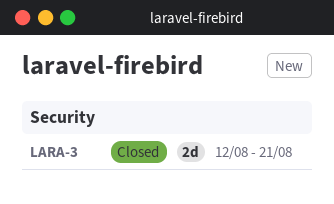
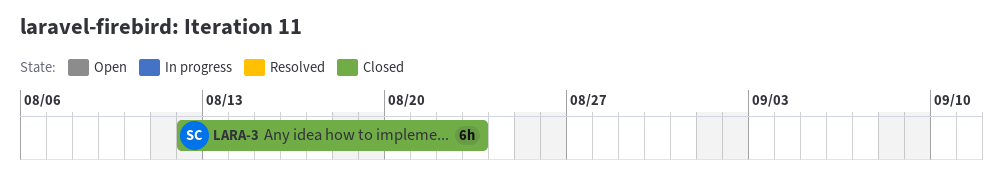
LARA-3, estimate: 2d -> 6h
LARA-3, due: Aug 21 -> Aug 23

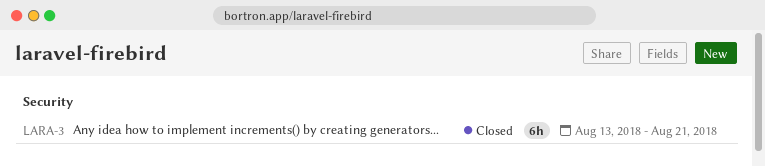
LARA-3, start: Aug 12 -> Aug 13
LARA-3, due: Aug 23 -> Aug 21

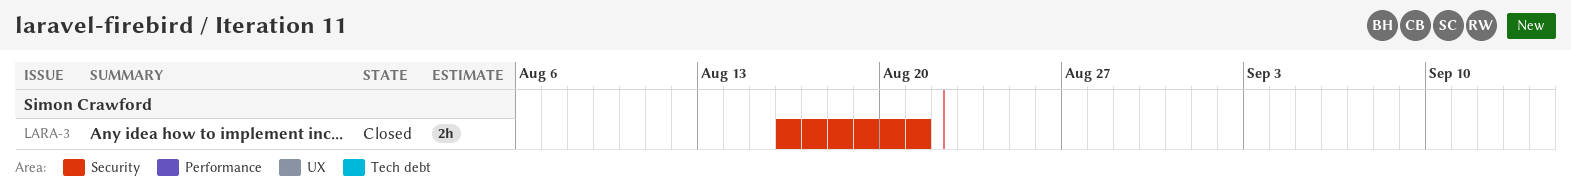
LARA-3, estimate: 6h -> 2h
LARA-3, start: Aug 13 -> Aug 16

